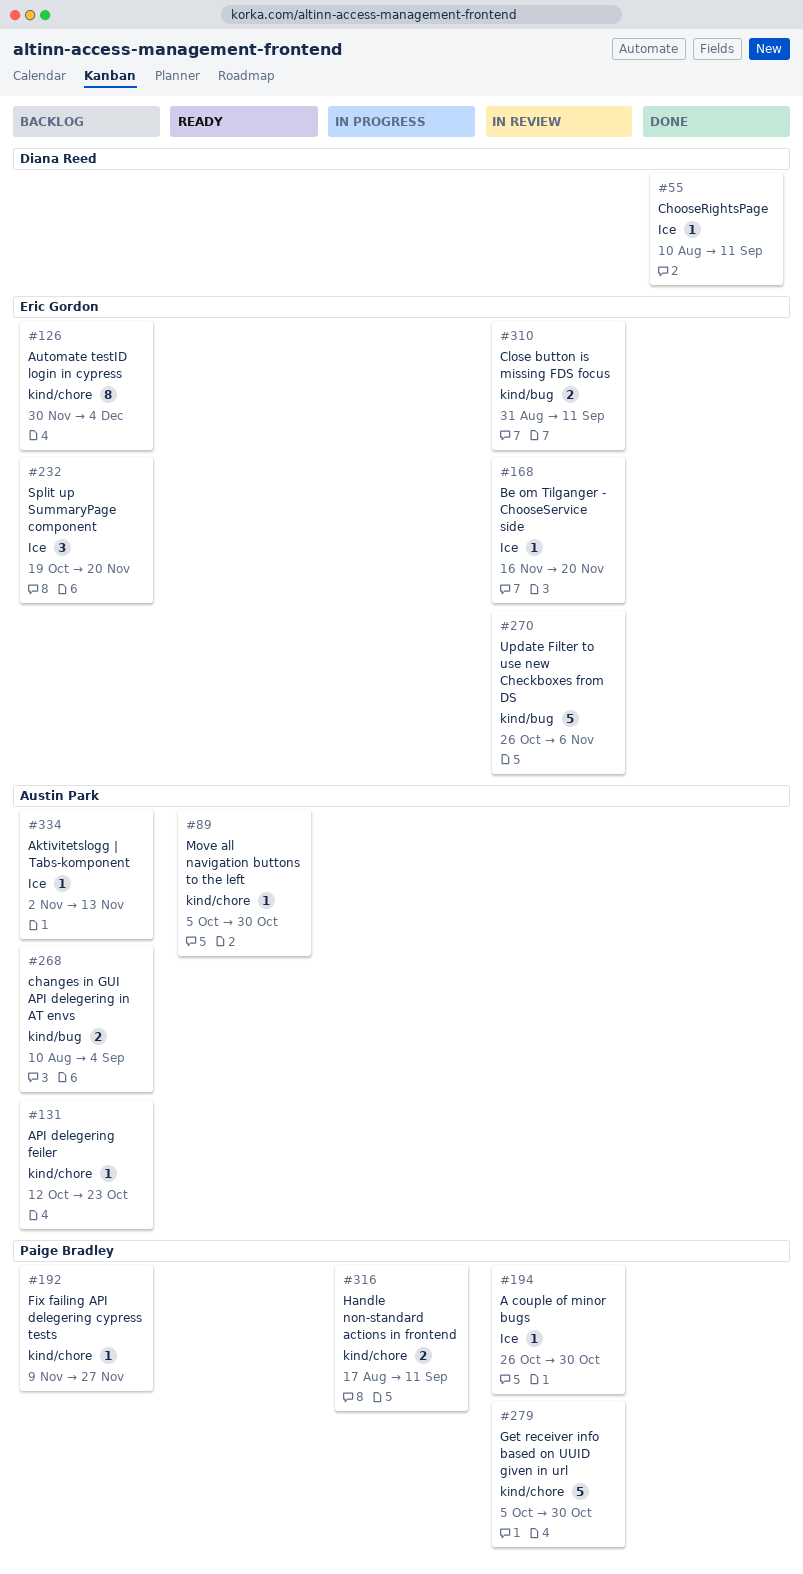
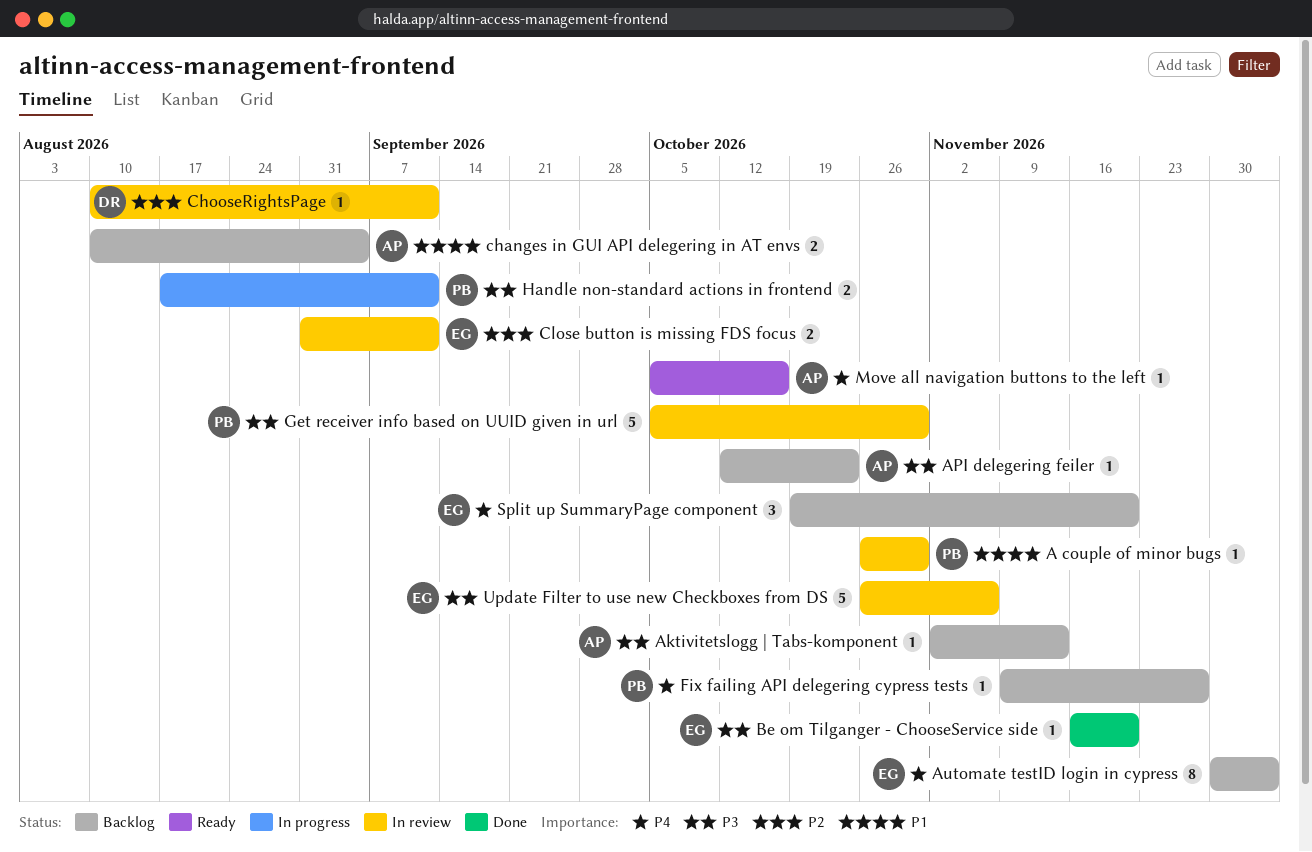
Be om Tilganger - ChooseService side, status: In review -> Done
ChooseRightsPage, status: Done -> In review
Move all navigation buttons to the left, due: Oct 30 -> Oct 16

